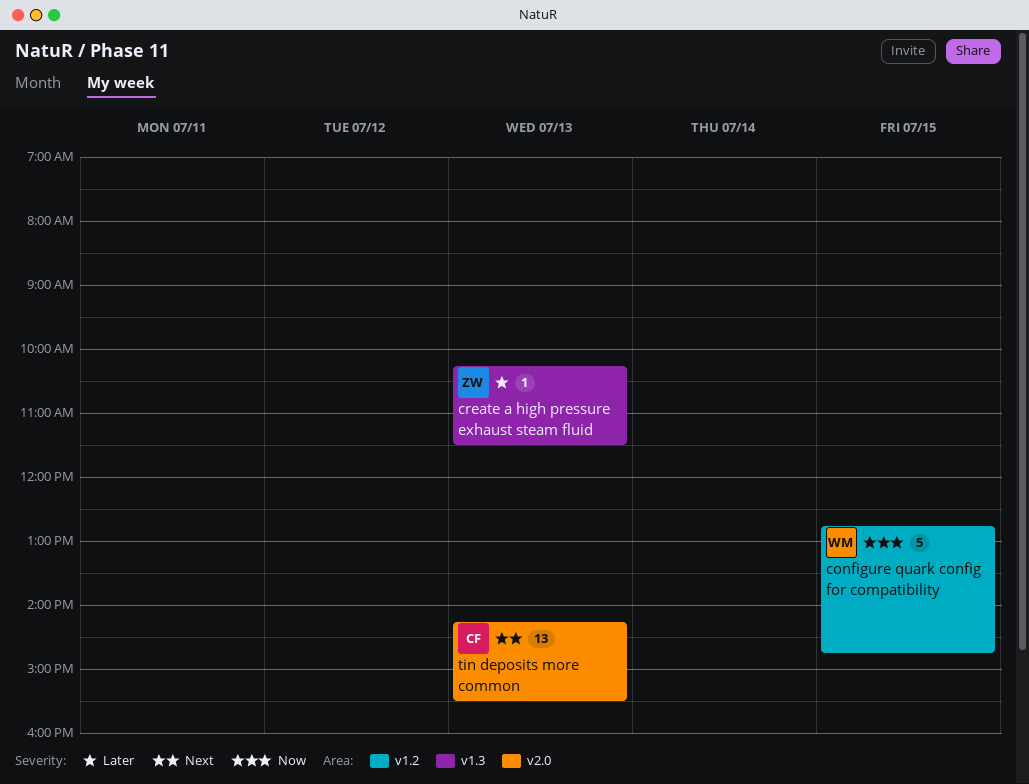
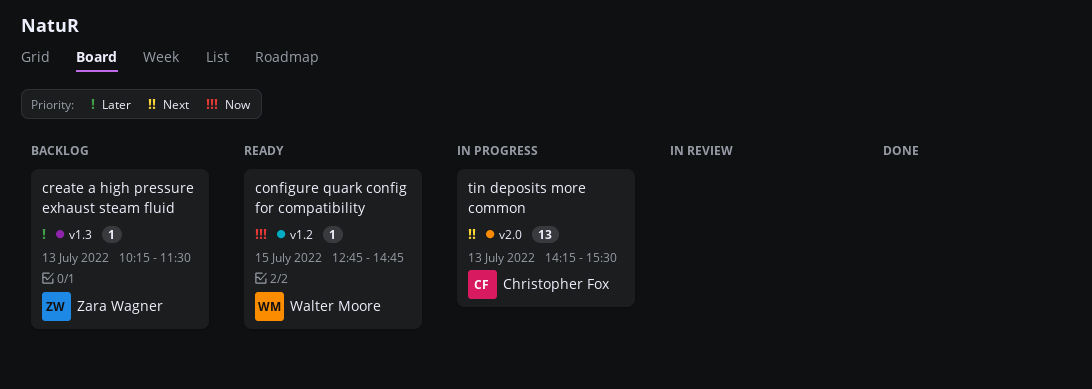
configure quark config for compatibility, estimate: 5 -> 1

